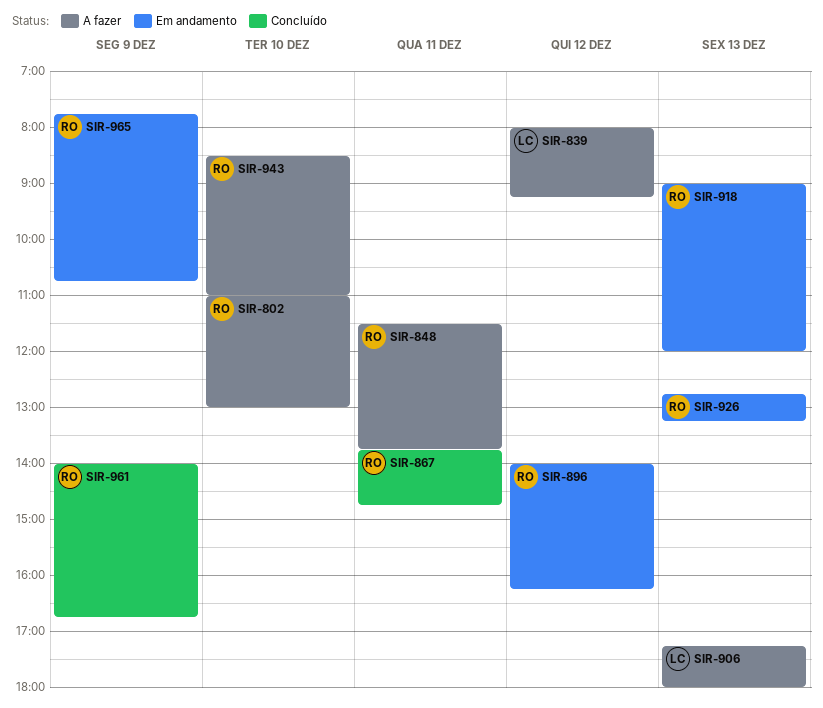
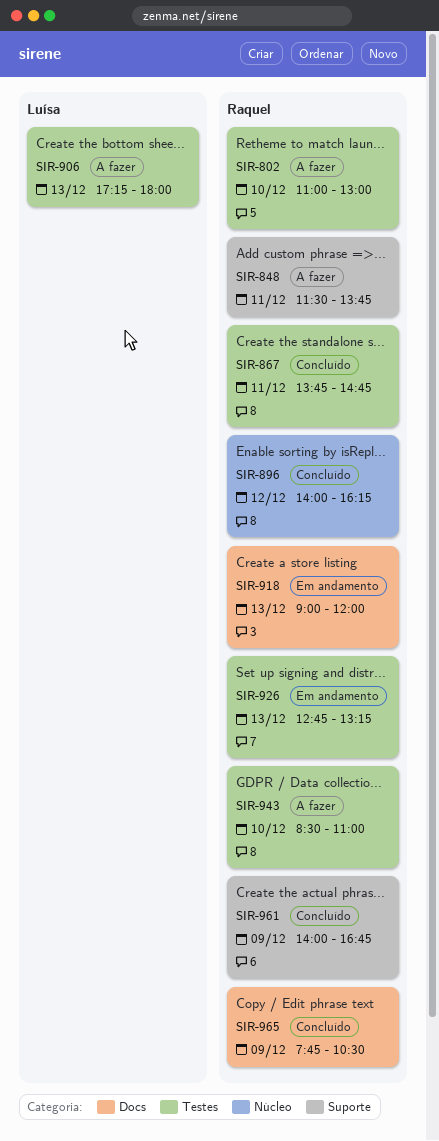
SIR-839: present -> none
SIR-896, status: Em andamento -> Concluído
SIR-965, status: Em andamento -> Concluído
SIR-965, ends: 10:45 -> 10:30

